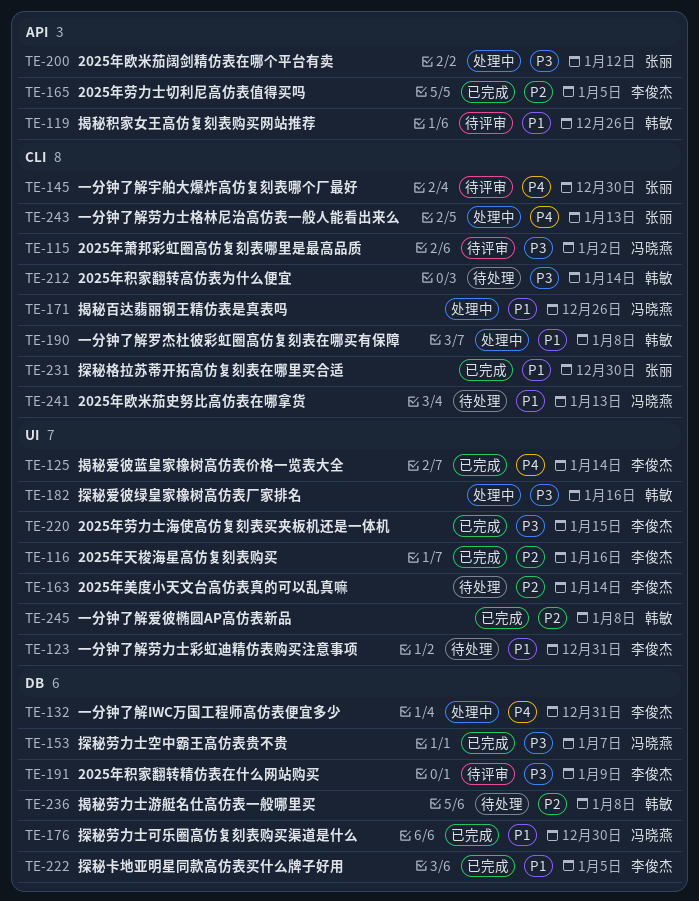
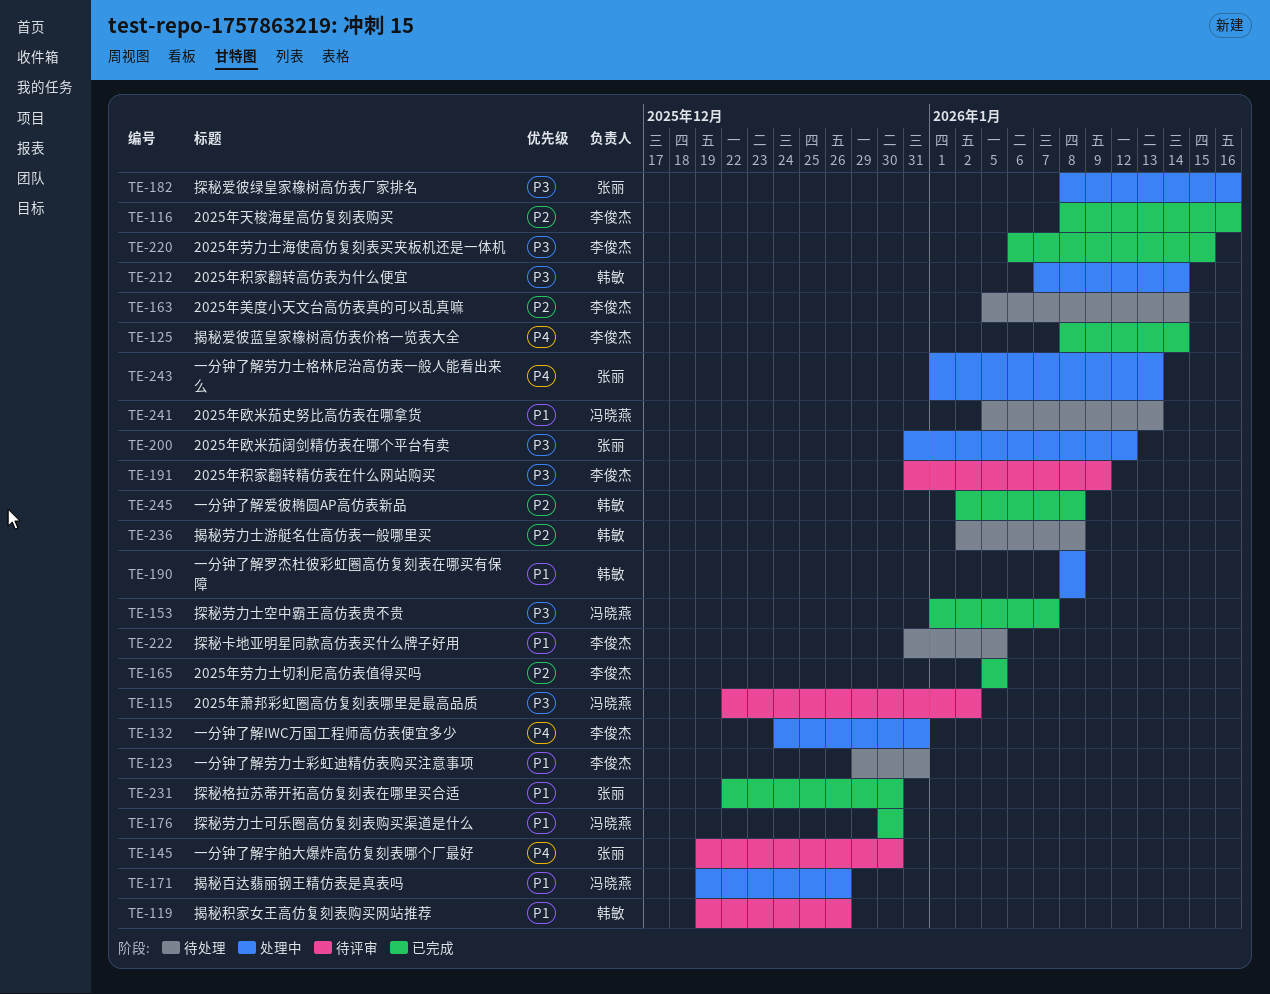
TE-182, owner: 韩敏 -> 张丽
TE-212, status: 待处理 -> 处理中
TE-222, status: 已完成 -> 待处理

